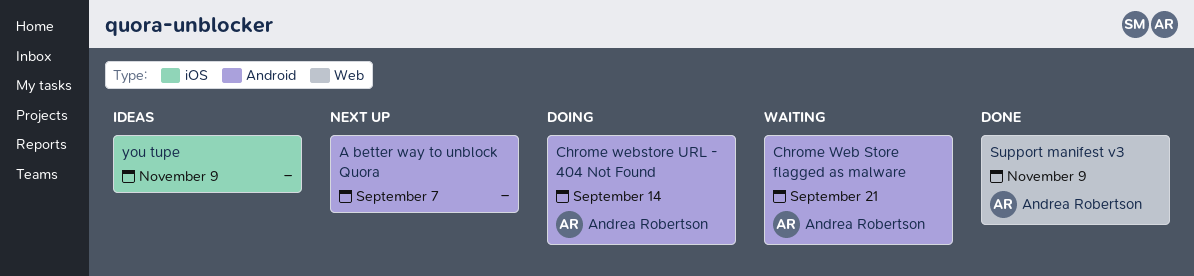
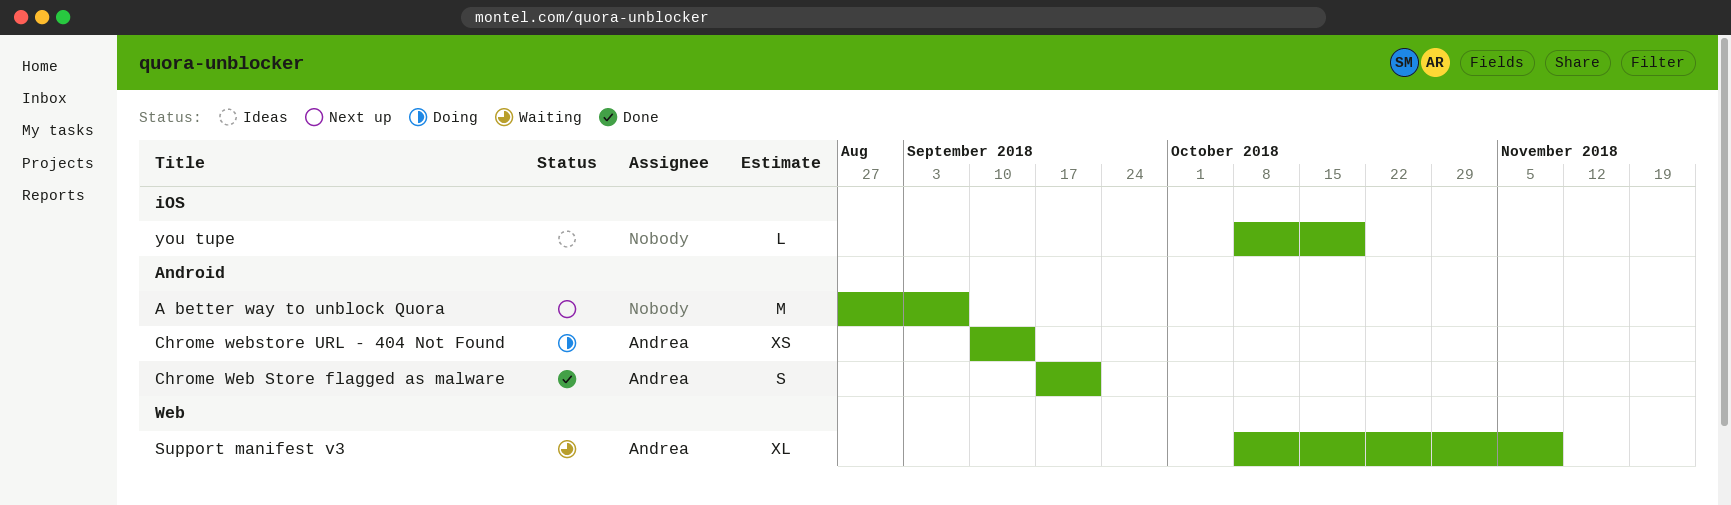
Chrome Web Store flagged as malware, status: Waiting -> Done
Support manifest v3, status: Done -> Waiting
you tupe, due: Nov 9 -> Oct 19

